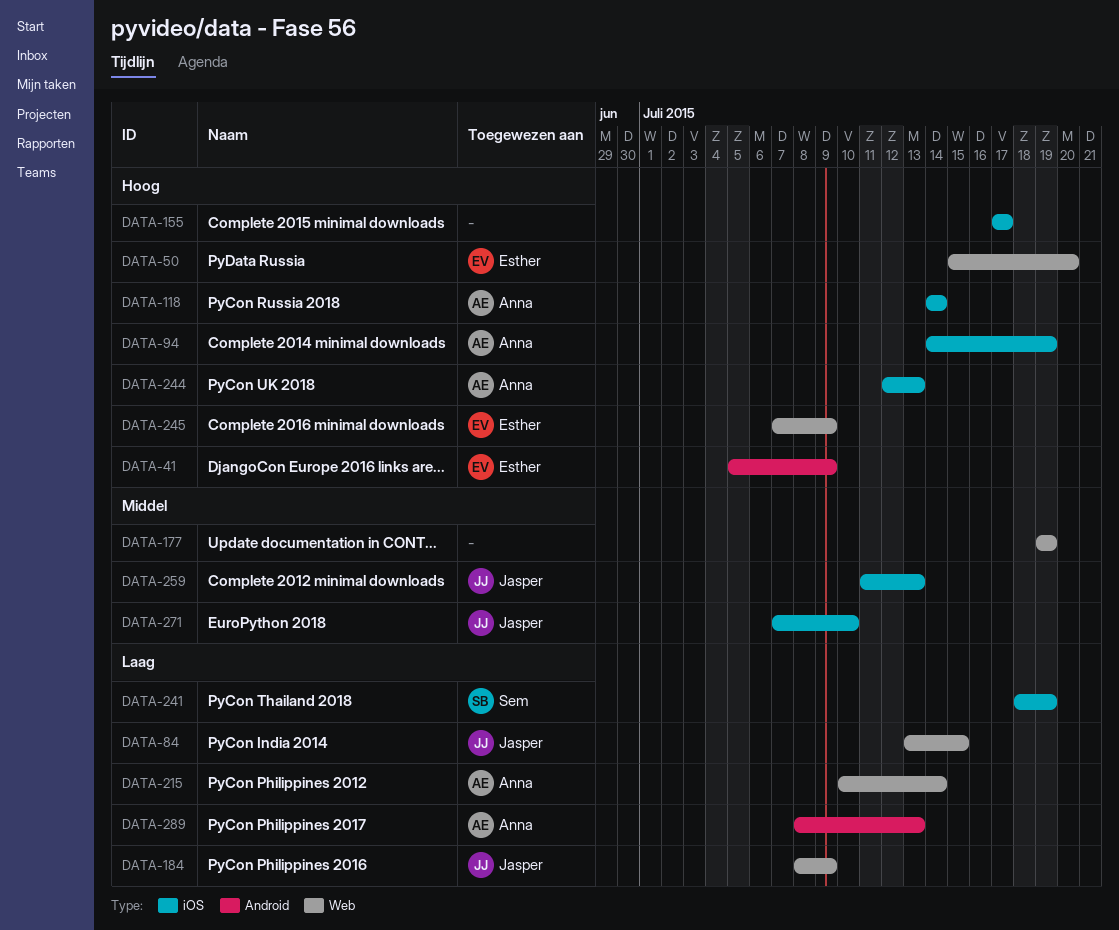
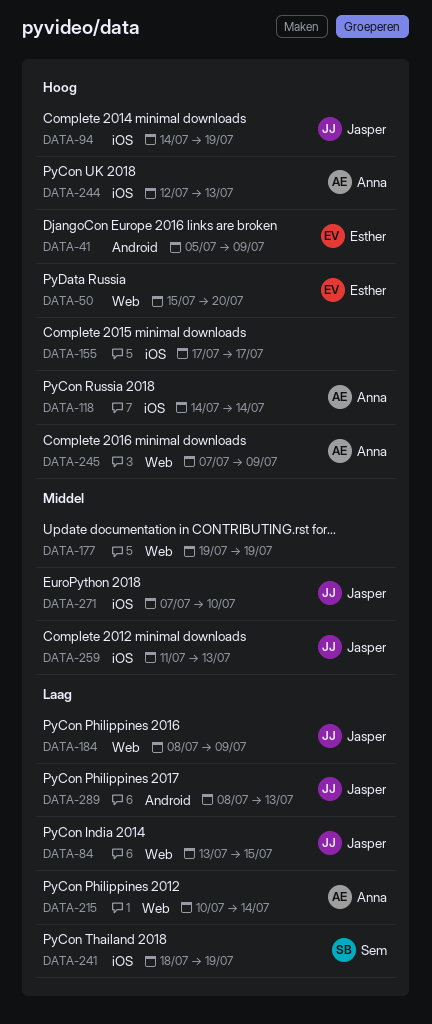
DATA-94, owner: Anna -> Jasper
DATA-245, owner: Esther -> Anna
DATA-289, owner: Anna -> Jasper

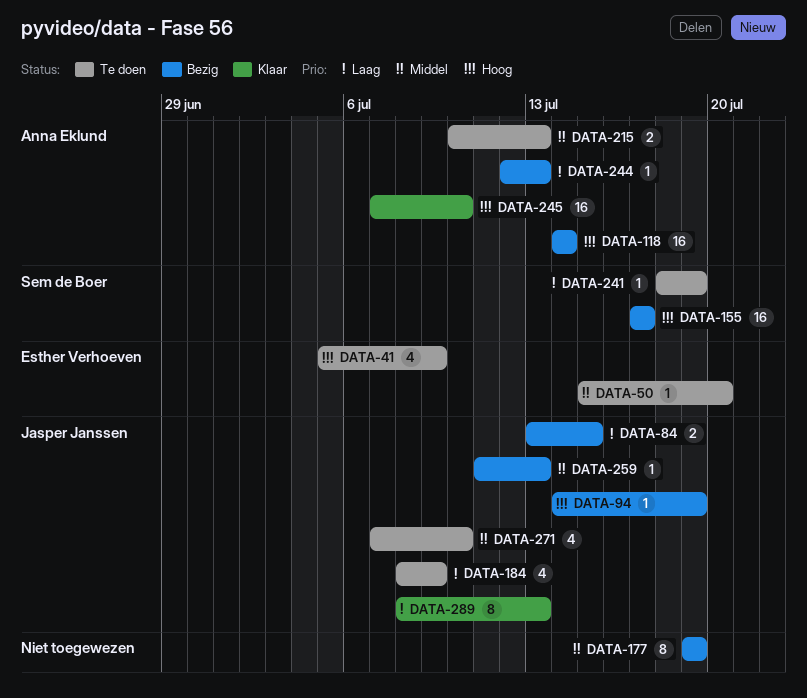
DATA-50, priority: Hoog -> Middel
DATA-155, owner: none -> Sem de Boer
DATA-215, priority: Laag -> Middel
DATA-215, due: Jul 14 -> Jul 13
DATA-244, priority: Hoog -> Laag
DATA-245, due: Jul 9 -> Jul 10

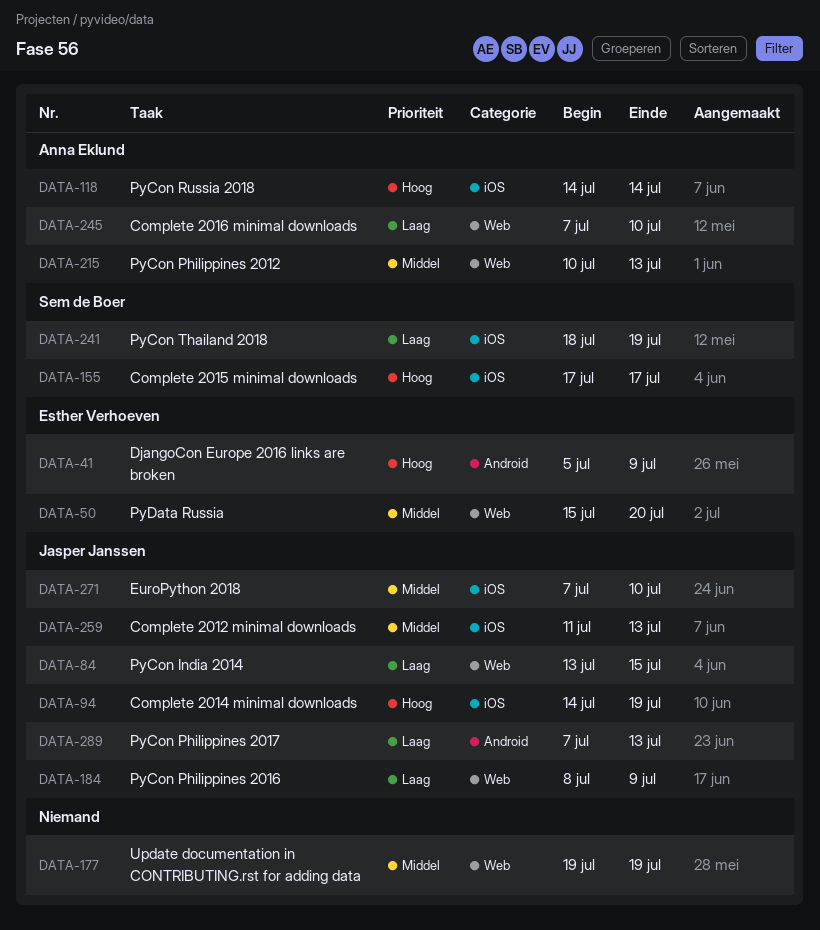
DATA-244: present -> none
DATA-245, priority: Hoog -> Laag
DATA-289, start: Jul 8 -> Jul 7

